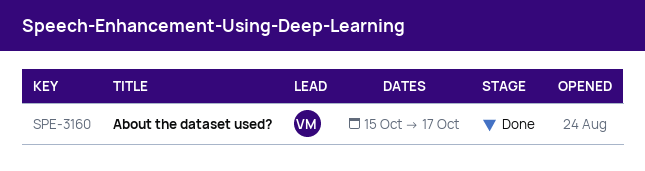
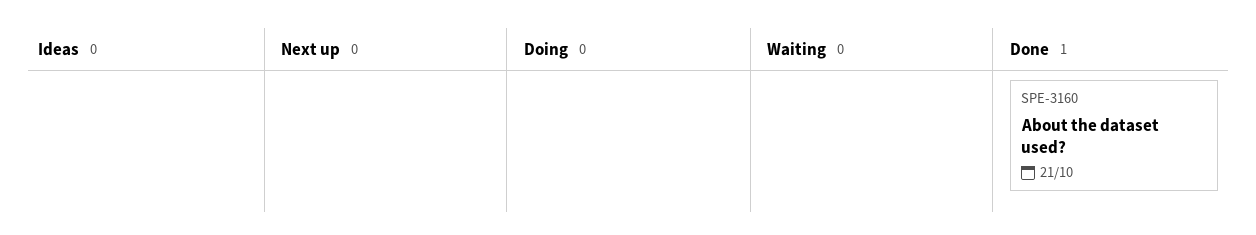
SPE-3160, due: Oct 17 -> Oct 21

